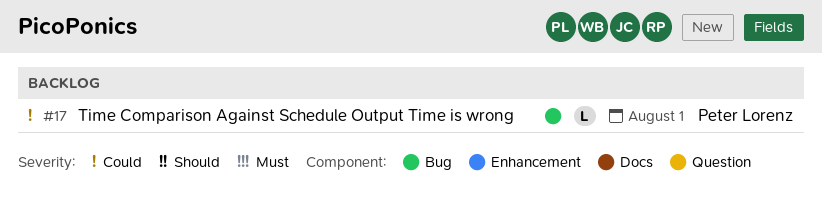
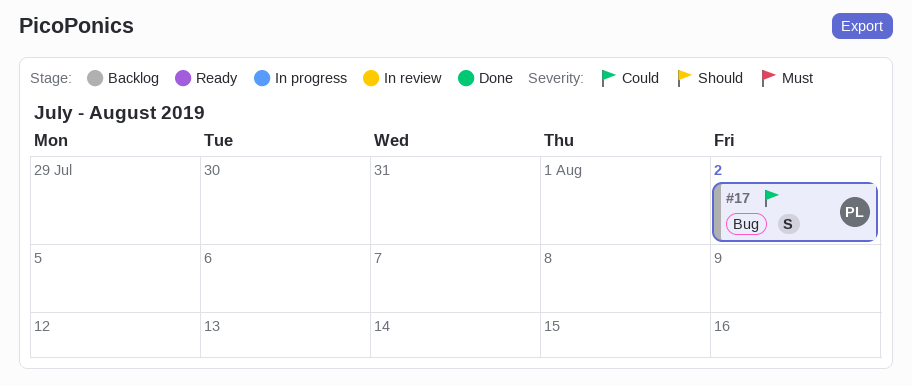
#17, estimate: L -> S
#17, due: Aug 1 -> Aug 2

